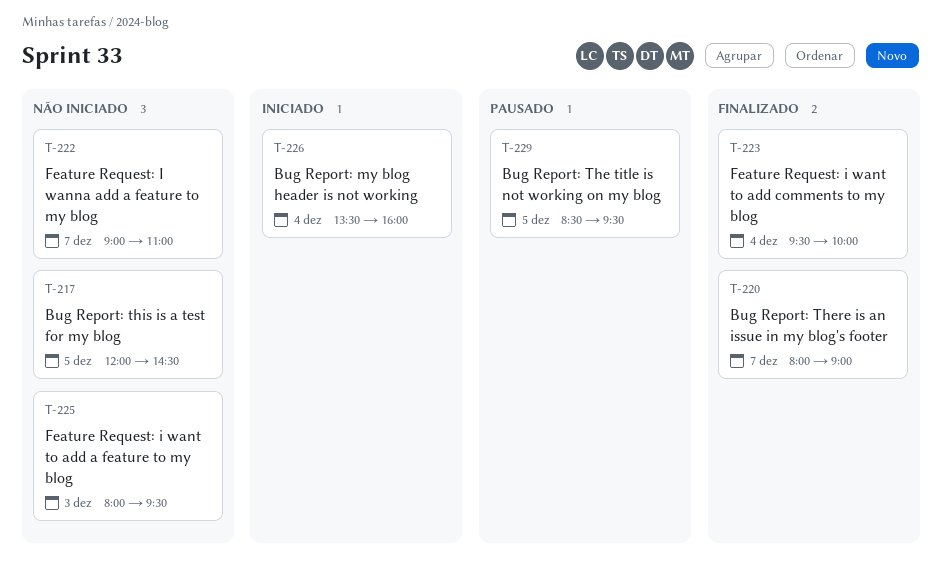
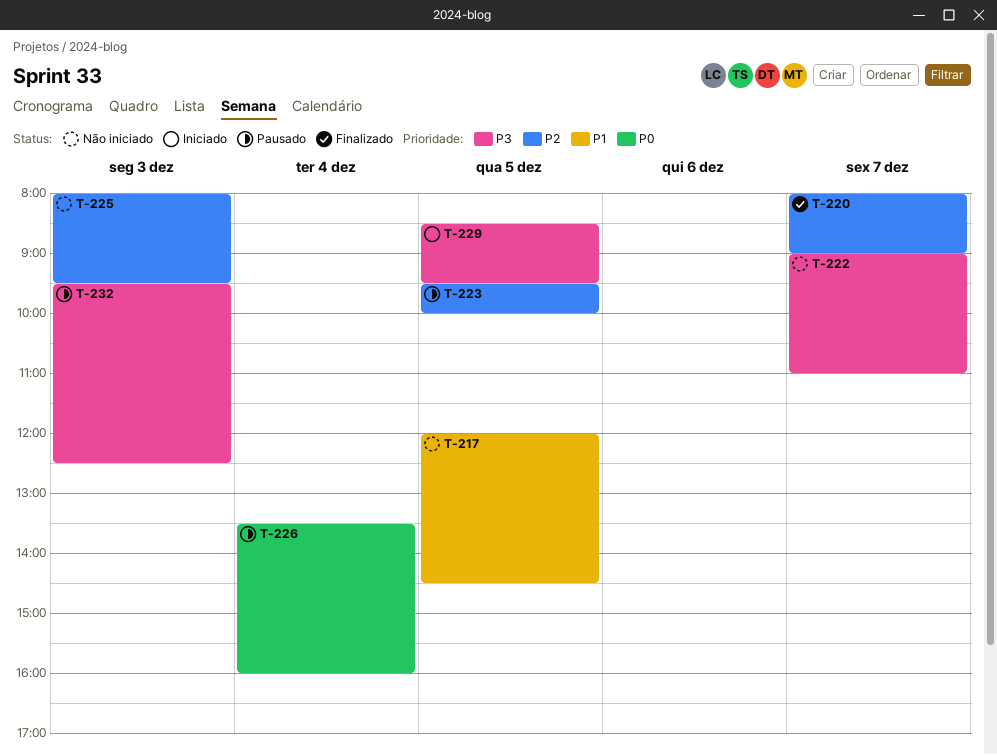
T-223, status: Finalizado -> Pausado
T-223, day: Dec 4 -> Dec 5
T-226, status: Iniciado -> Pausado
T-229, status: Pausado -> Iniciado
T-232: none -> present

